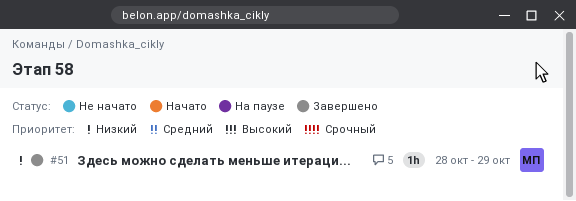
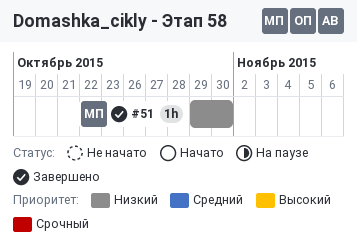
#51, start: Oct 28 -> Oct 29
#51, due: Oct 29 -> Oct 30

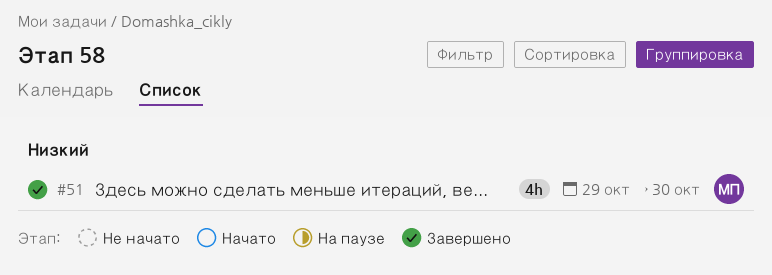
#51, estimate: 1h -> 4h

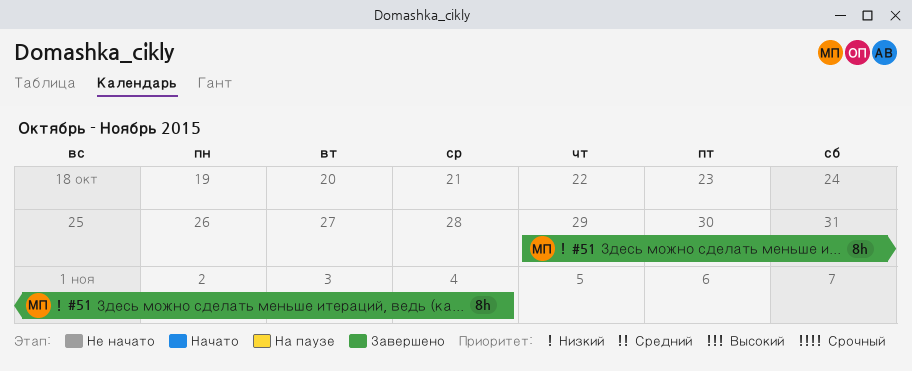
#51, estimate: 4h -> 8h
#51, due: Oct 30 -> Nov 4

